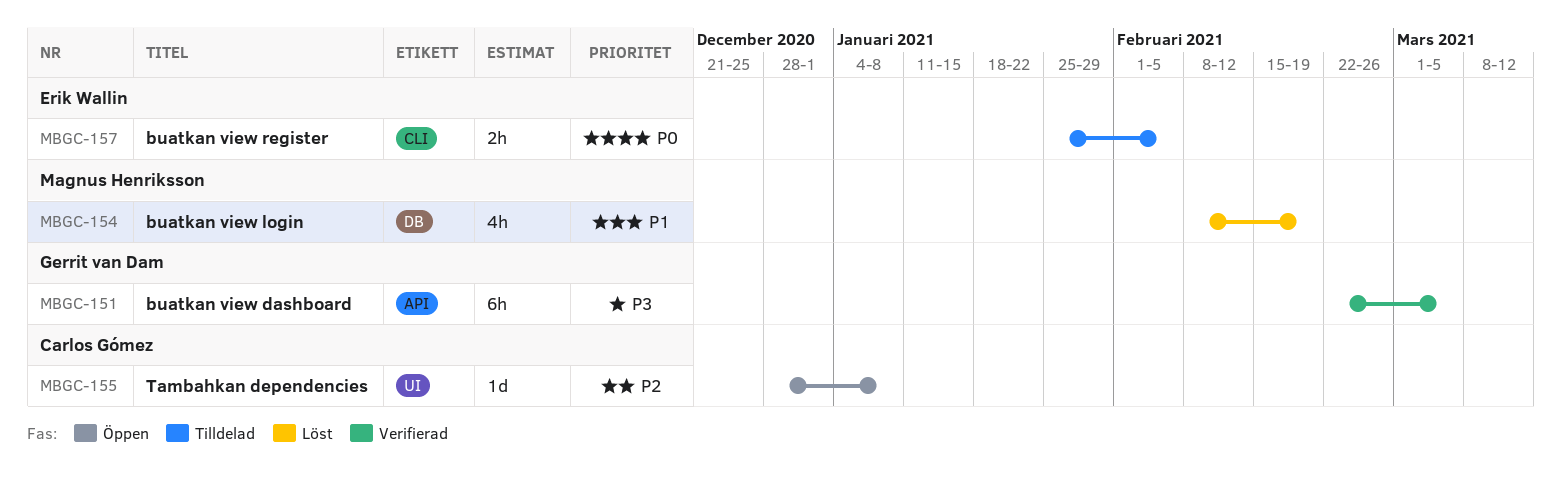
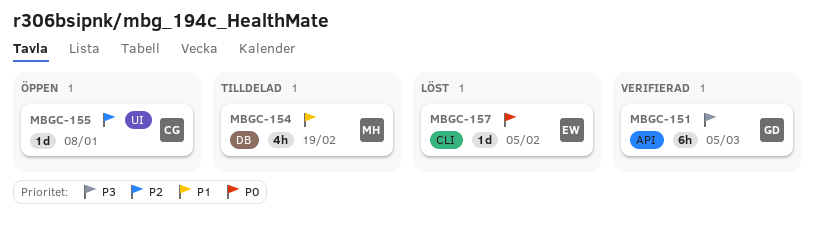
MBGC-154, status: Löst -> Tilldelad
MBGC-157, status: Tilldelad -> Löst
MBGC-157, estimate: 2h -> 1d

